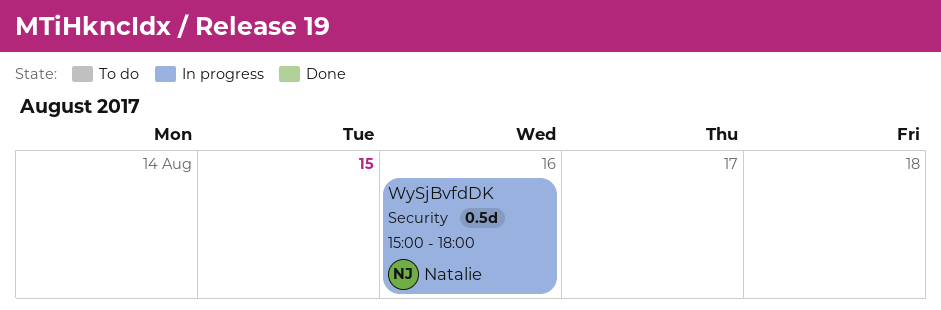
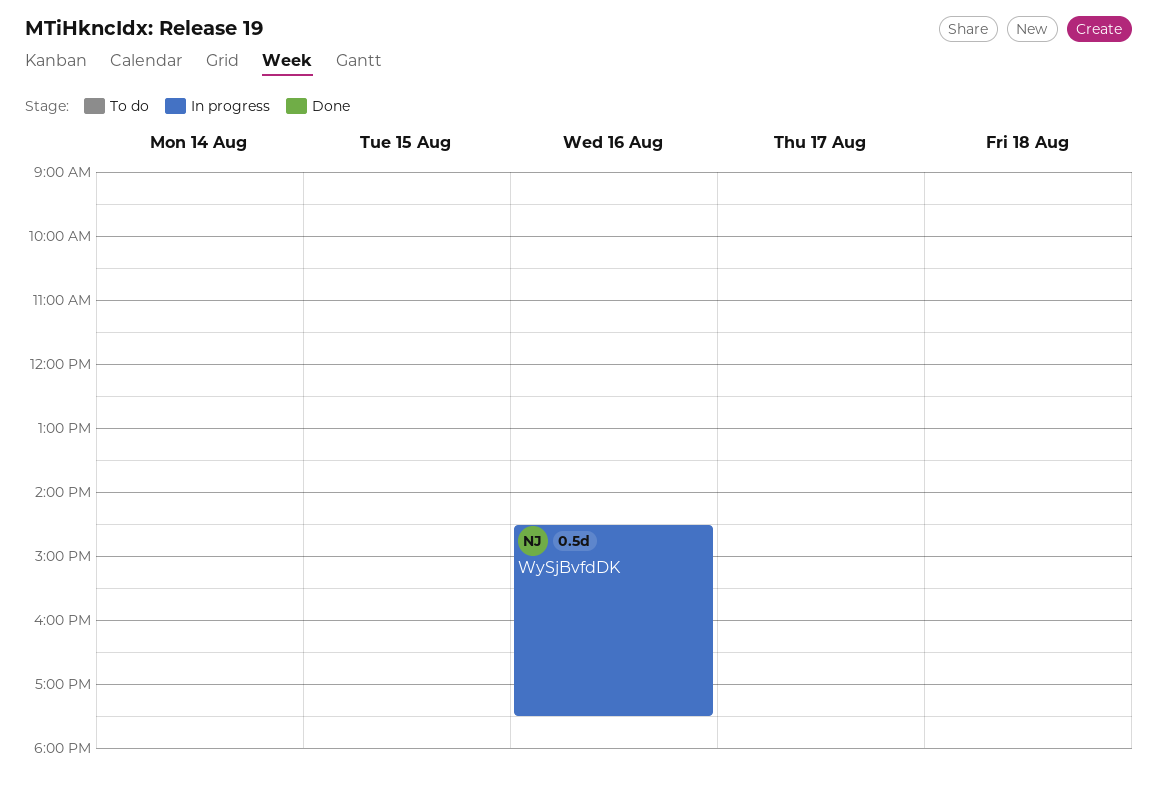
WySjBvfdDK, begins: 15:00 -> 14:30
WySjBvfdDK, ends: 18:00 -> 17:30

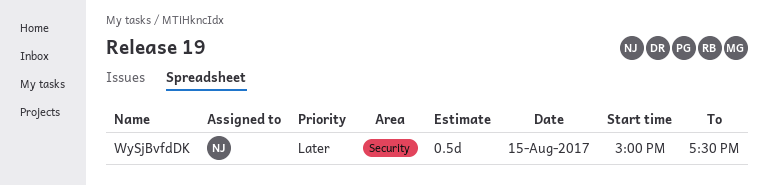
WySjBvfdDK, day: Aug 16 -> Aug 15
WySjBvfdDK, begins: 14:30 -> 15:00

